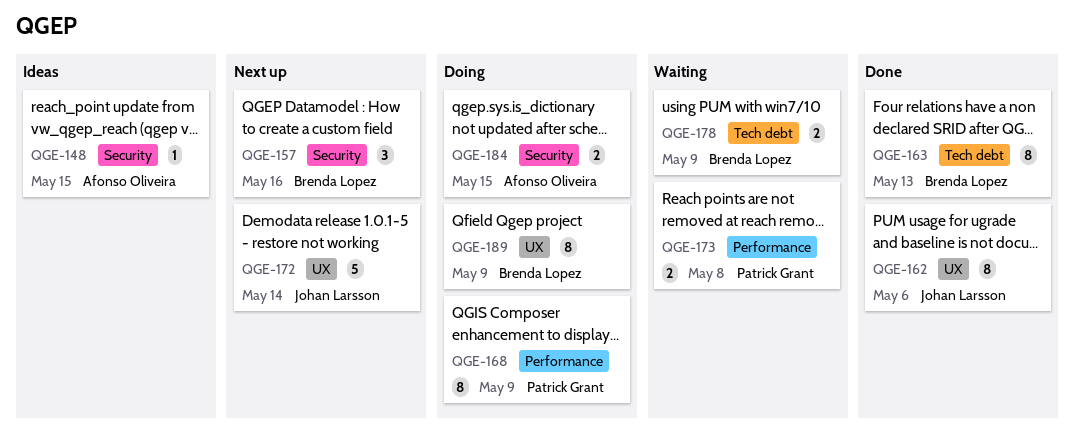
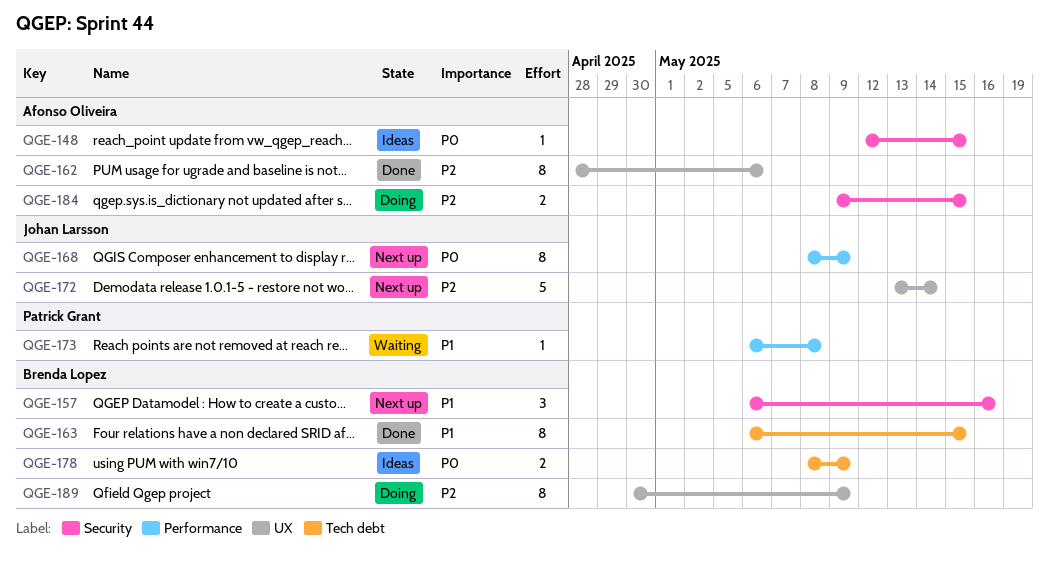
QGE-162, owner: Johan Larsson -> Afonso Oliveira
QGE-163, due: May 13 -> May 15
QGE-168, status: Doing -> Next up
QGE-168, owner: Patrick Grant -> Johan Larsson
QGE-173, estimate: 2 -> 1
QGE-178, status: Waiting -> Ideas

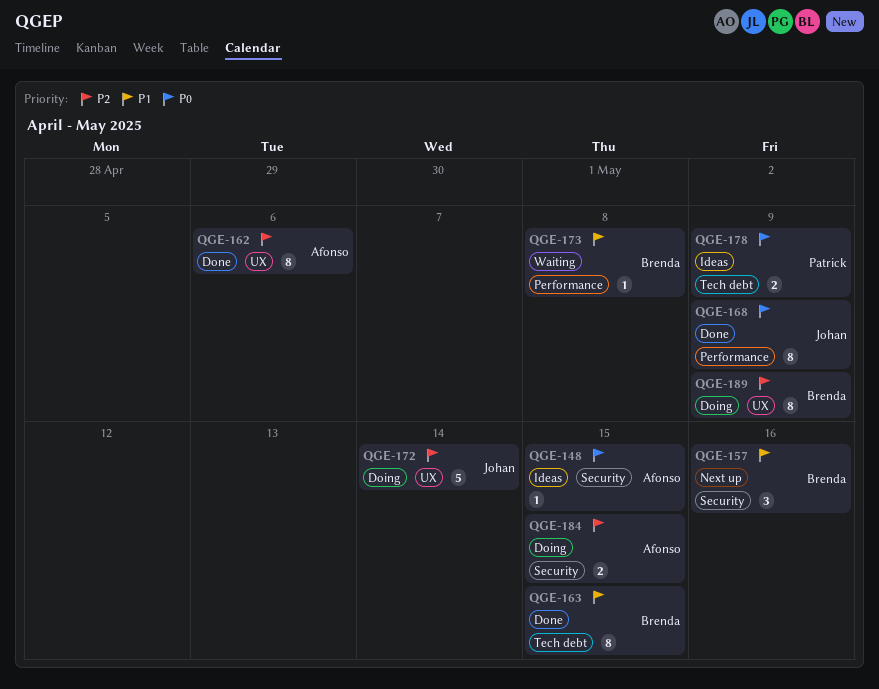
QGE-168, status: Next up -> Done
QGE-172, status: Next up -> Doing
QGE-173, owner: Patrick Grant -> Brenda Lopez
QGE-178, owner: Brenda Lopez -> Patrick Grant

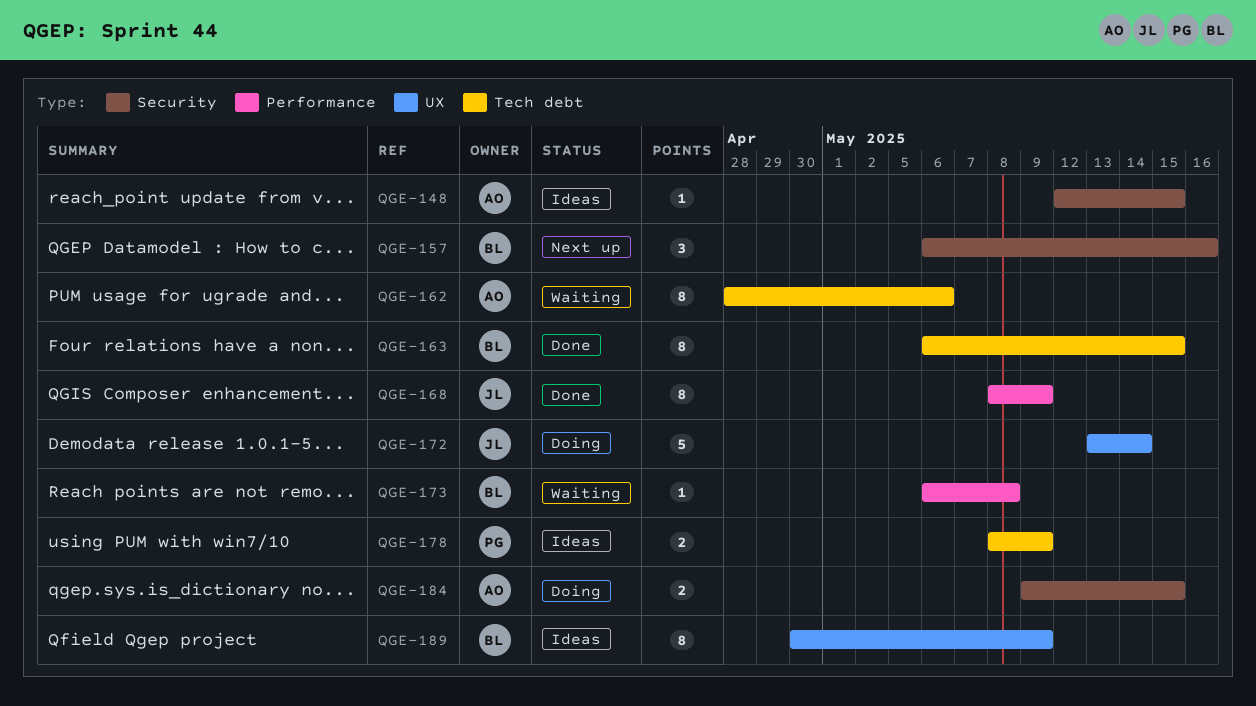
QGE-162, status: Done -> Waiting
QGE-162, label: UX -> Tech debt
QGE-189, status: Doing -> Ideas

